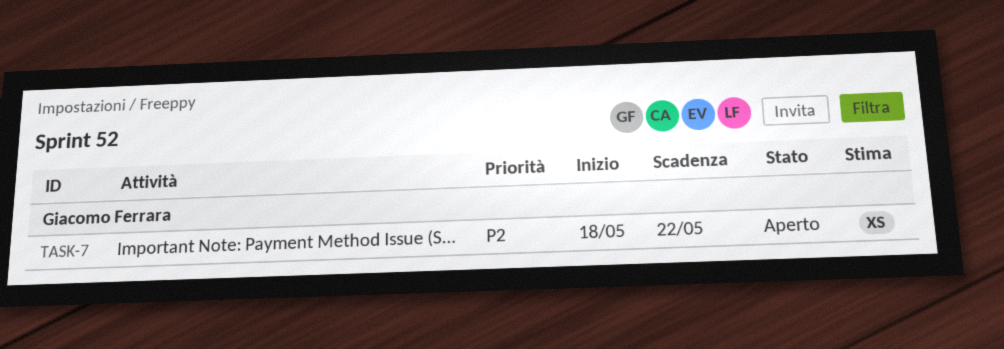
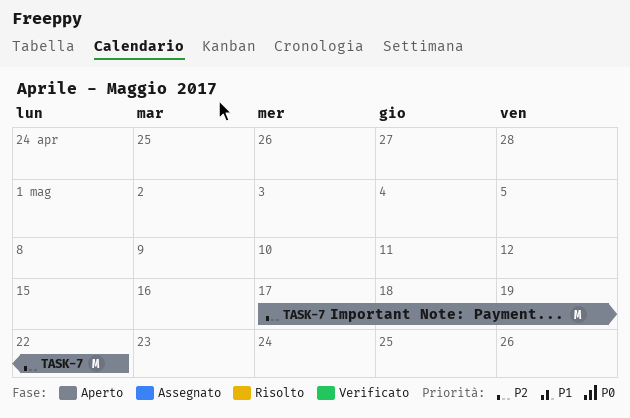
TASK-7, estimate: XS -> M
TASK-7, start: May 18 -> May 17

